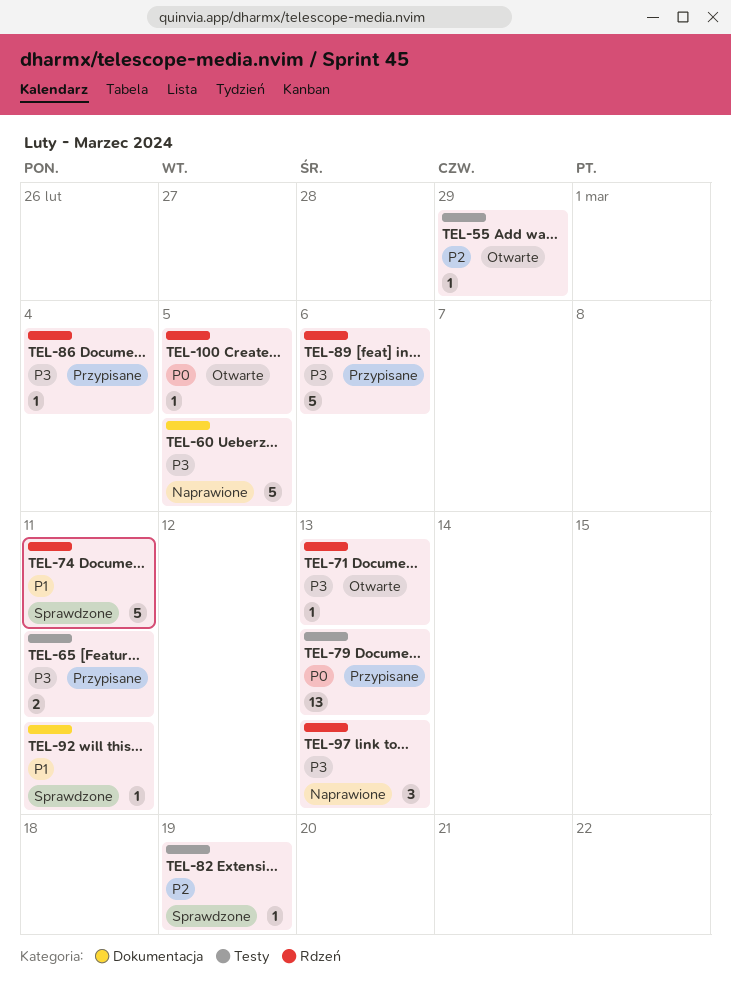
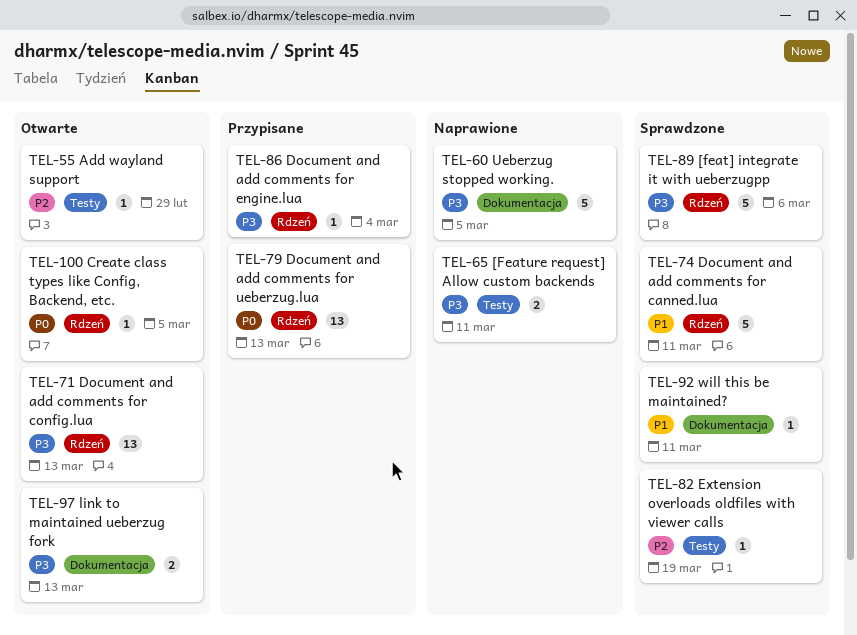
TEL-65, status: Przypisane -> Naprawione
TEL-71, estimate: 1 -> 13
TEL-79, label: Testy -> Rdzeń
TEL-89, status: Przypisane -> Sprawdzone
TEL-97, status: Naprawione -> Otwarte
TEL-97, label: Rdzeń -> Dokumentacja
TEL-97, estimate: 3 -> 2

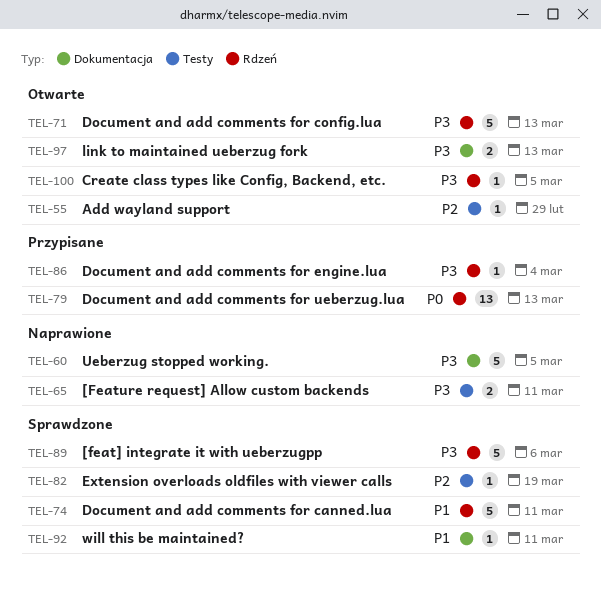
TEL-71, estimate: 13 -> 5
TEL-100, priority: P0 -> P3

